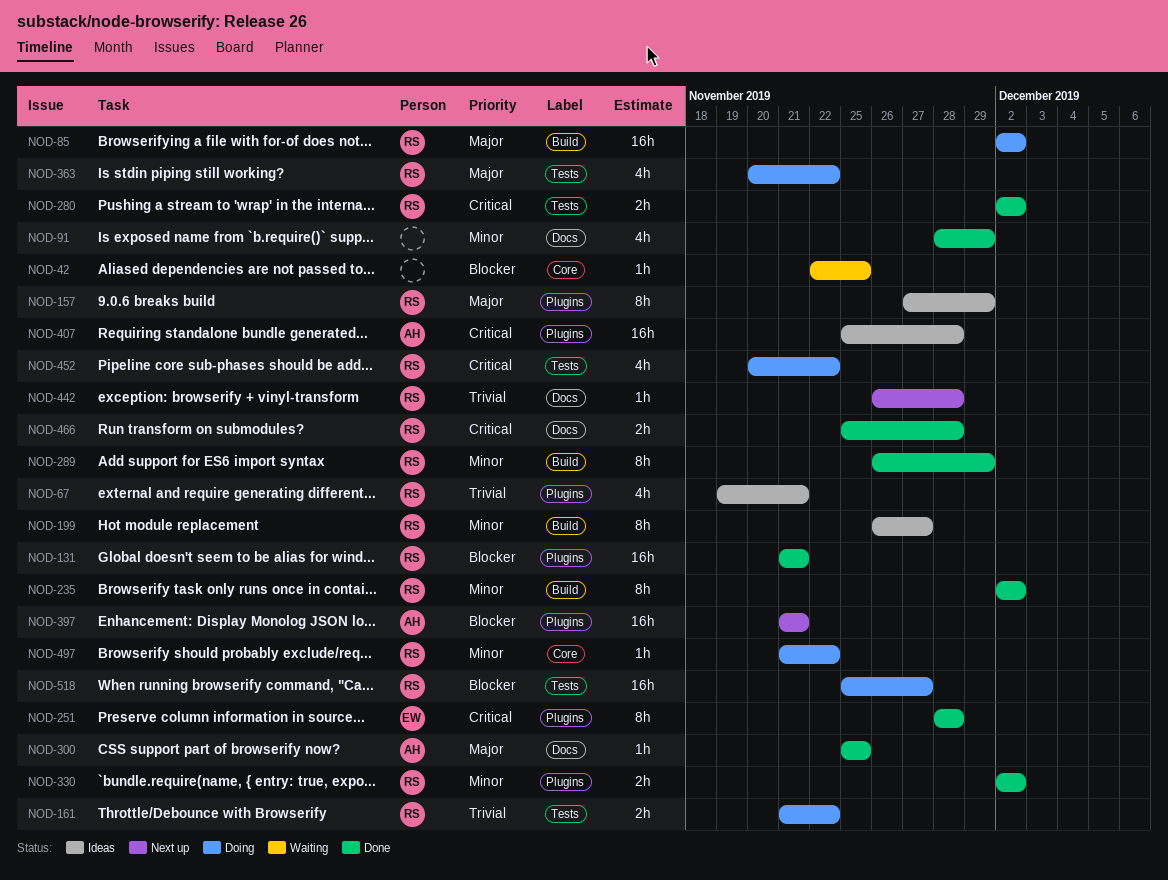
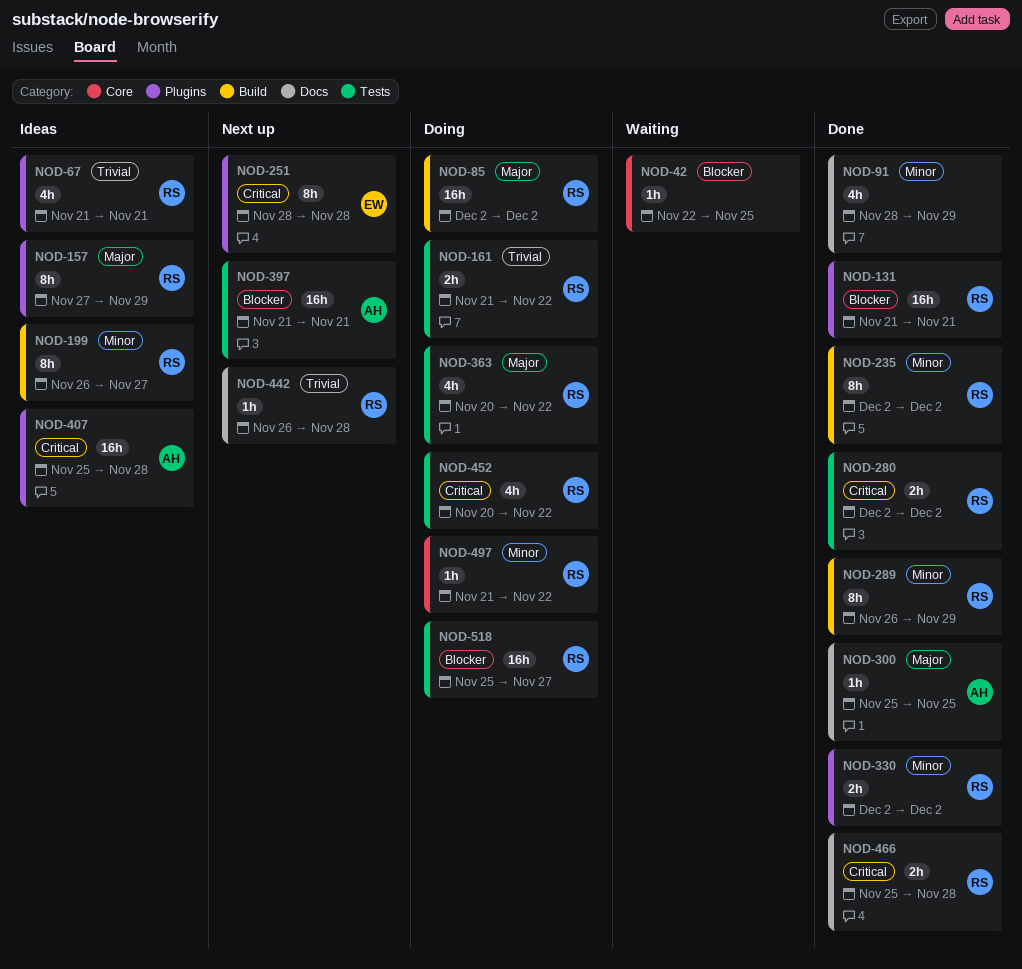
NOD-67, start: Nov 19 -> Nov 21
NOD-251, status: Done -> Next up
NOD-397, label: Plugins -> Tests

